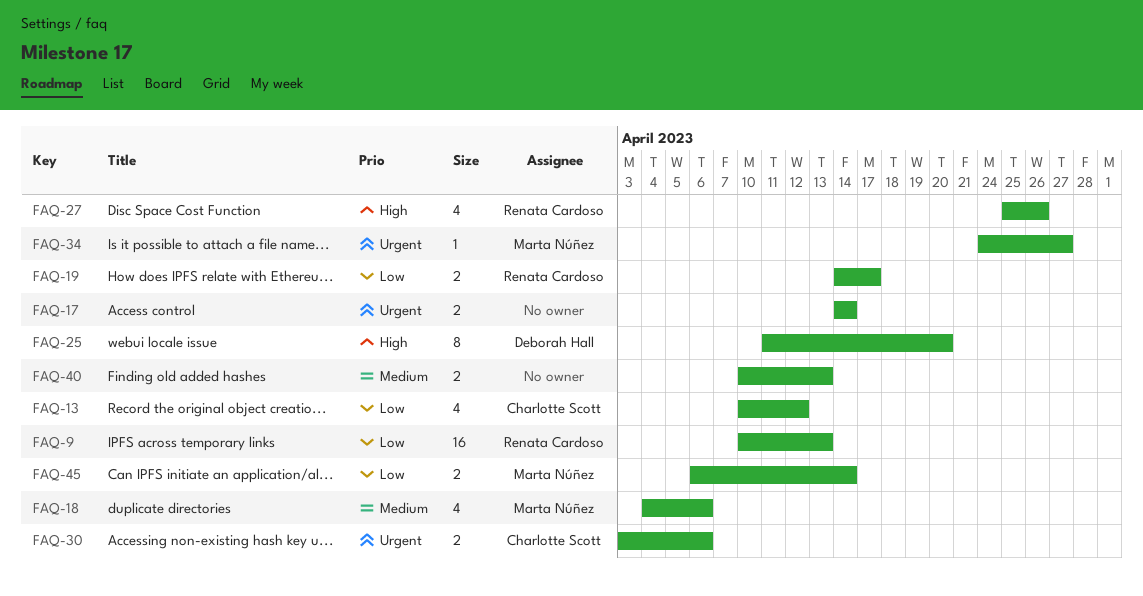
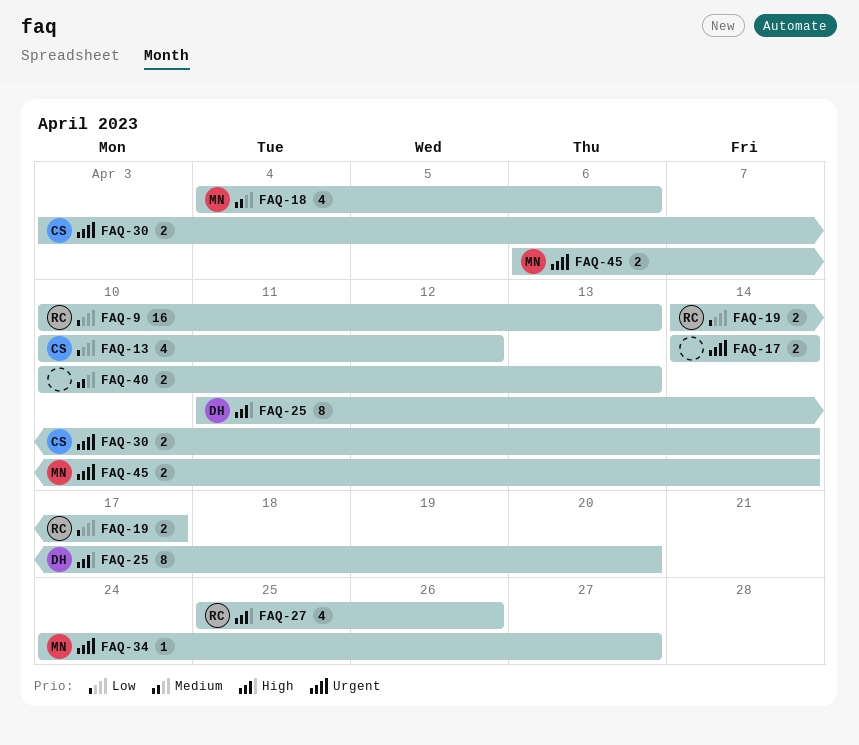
FAQ-30, due: Apr 6 -> Apr 14
FAQ-45, priority: Low -> Urgent

